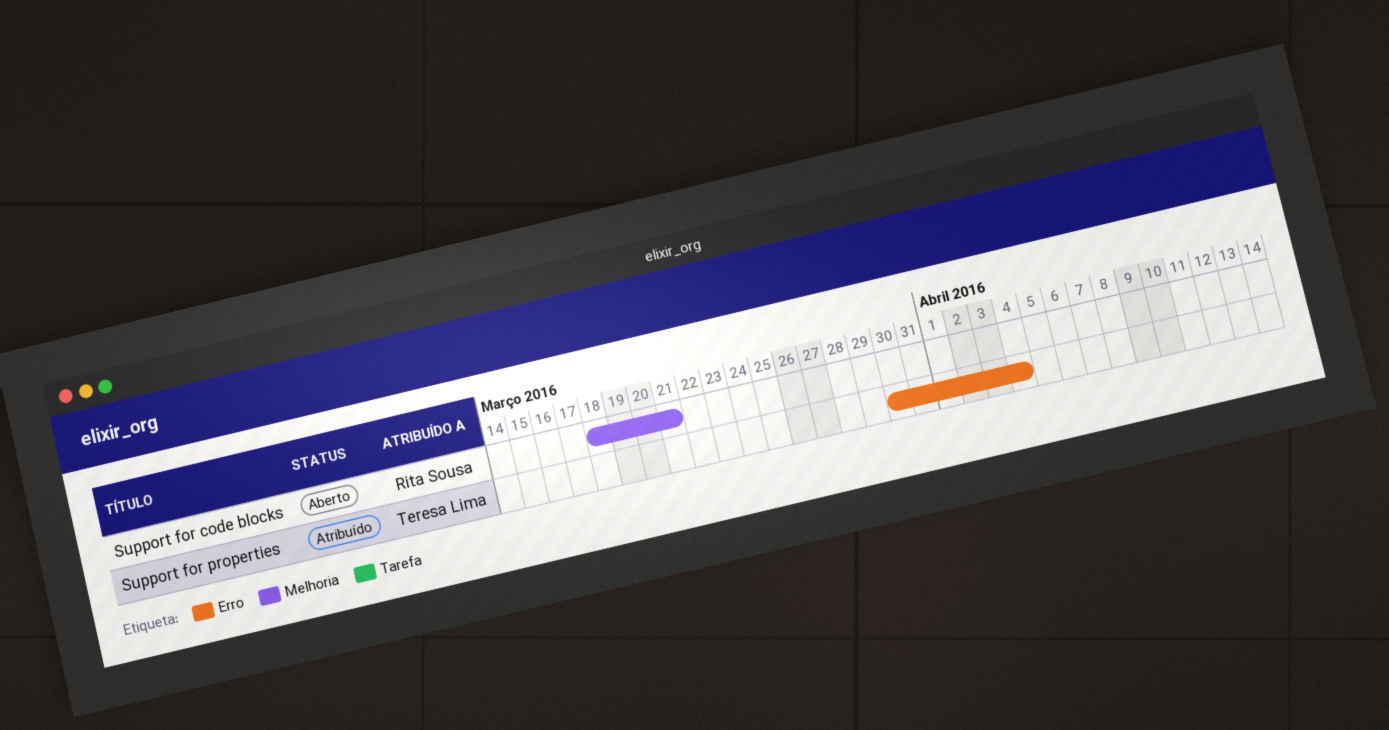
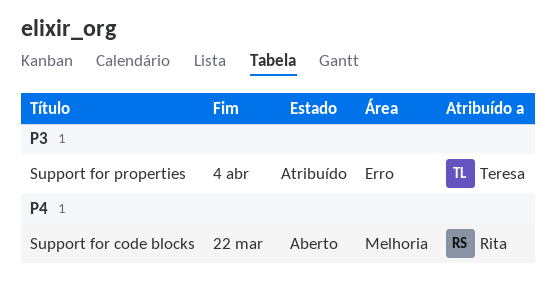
Support for code blocks, due: Mar 21 -> Mar 22

